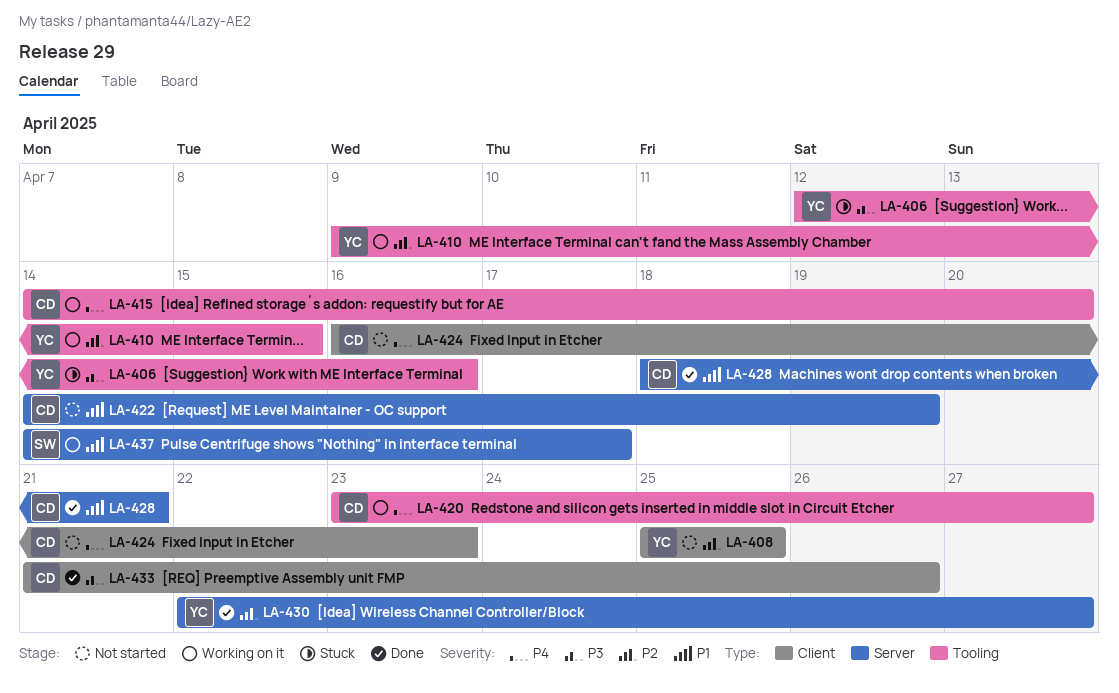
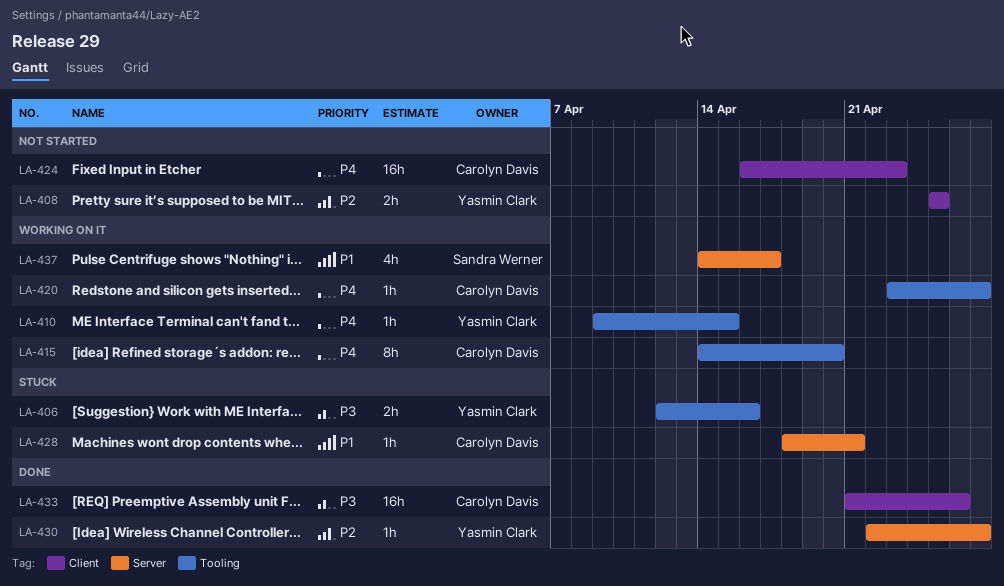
LA-410, priority: P2 -> P4
LA-422: present -> none
LA-428, status: Done -> Stuck

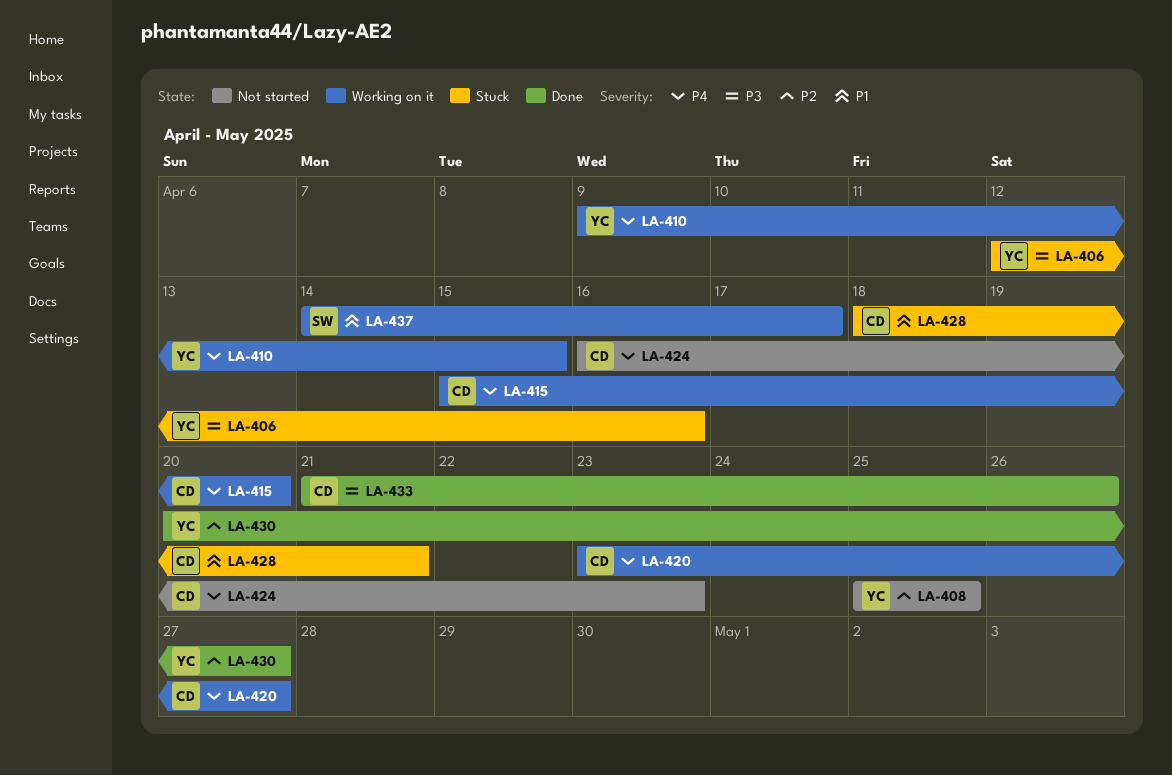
LA-415, start: Apr 14 -> Apr 15
LA-430, start: Apr 22 -> Apr 20

